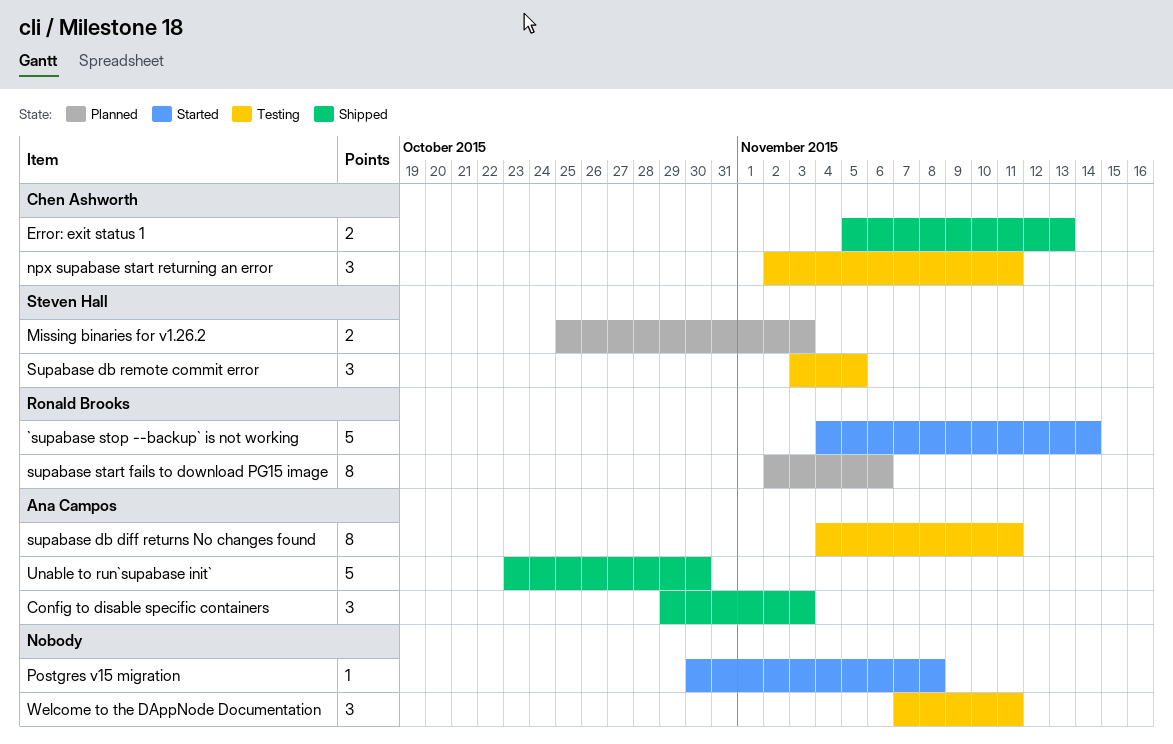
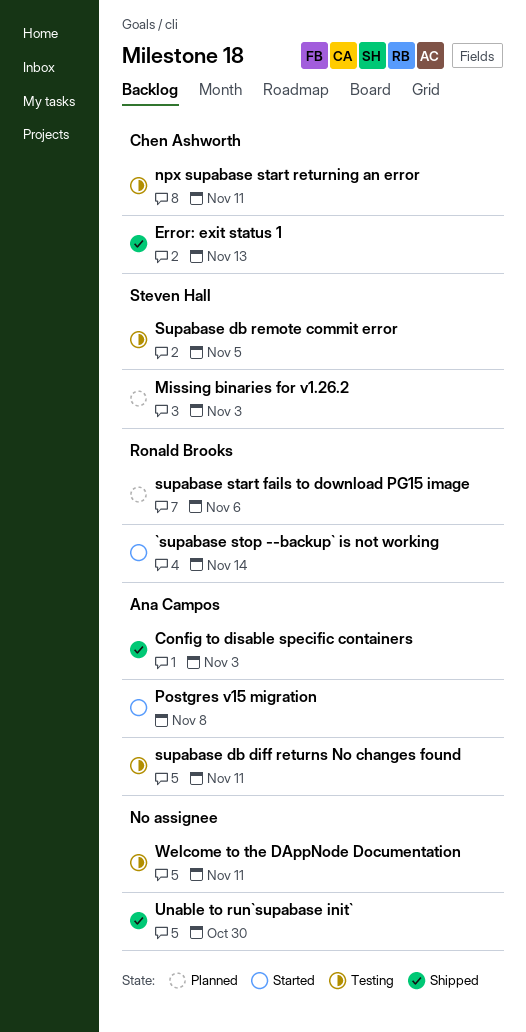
Postgres v15 migration, owner: none -> Ana Campos
Unable to run`supabase init`, owner: Ana Campos -> none

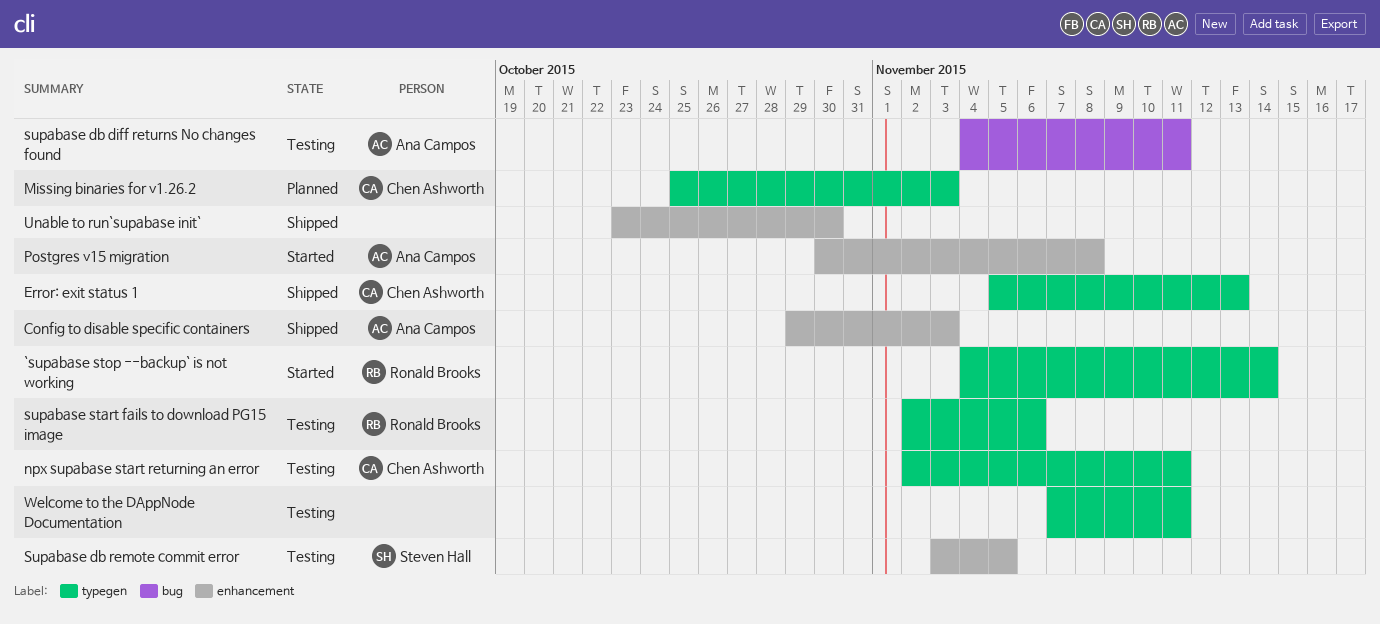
Missing binaries for v1.26.2, owner: Steven Hall -> Chen Ashworth
supabase start fails to download PG15 image, status: Planned -> Testing

